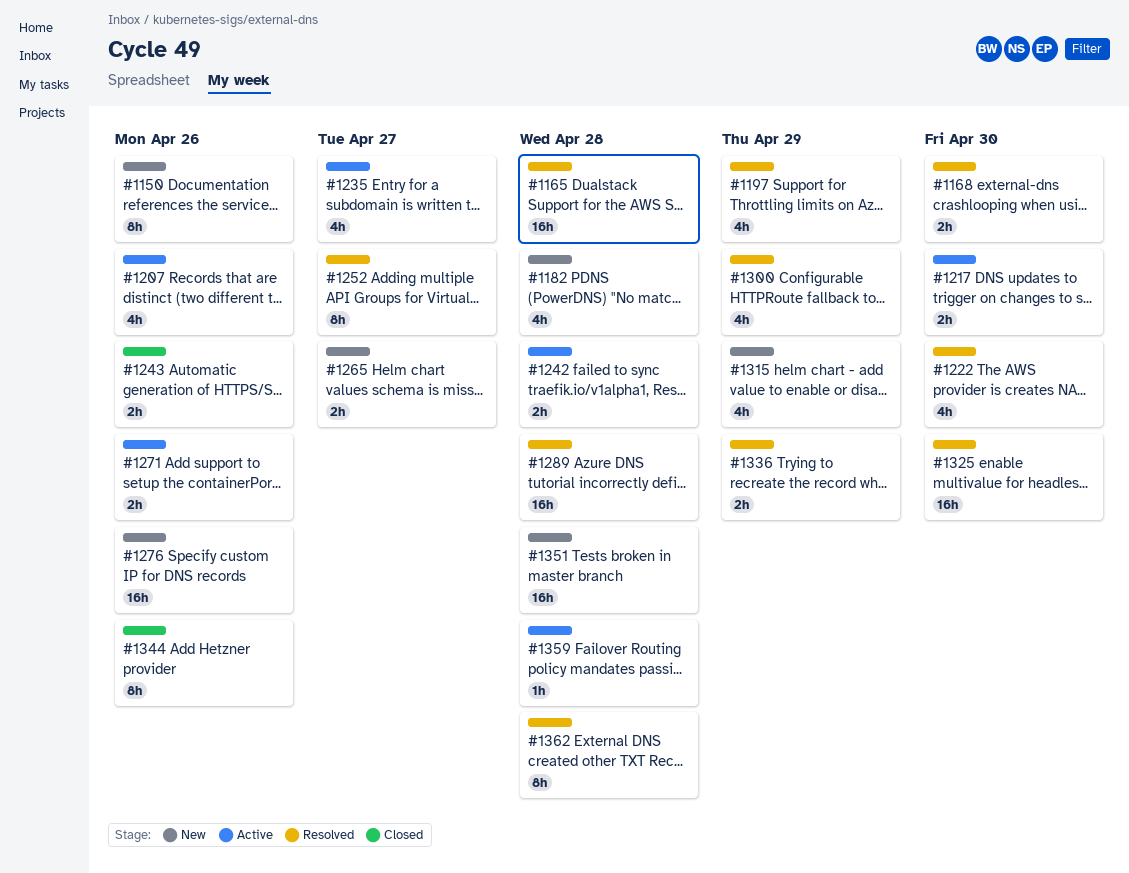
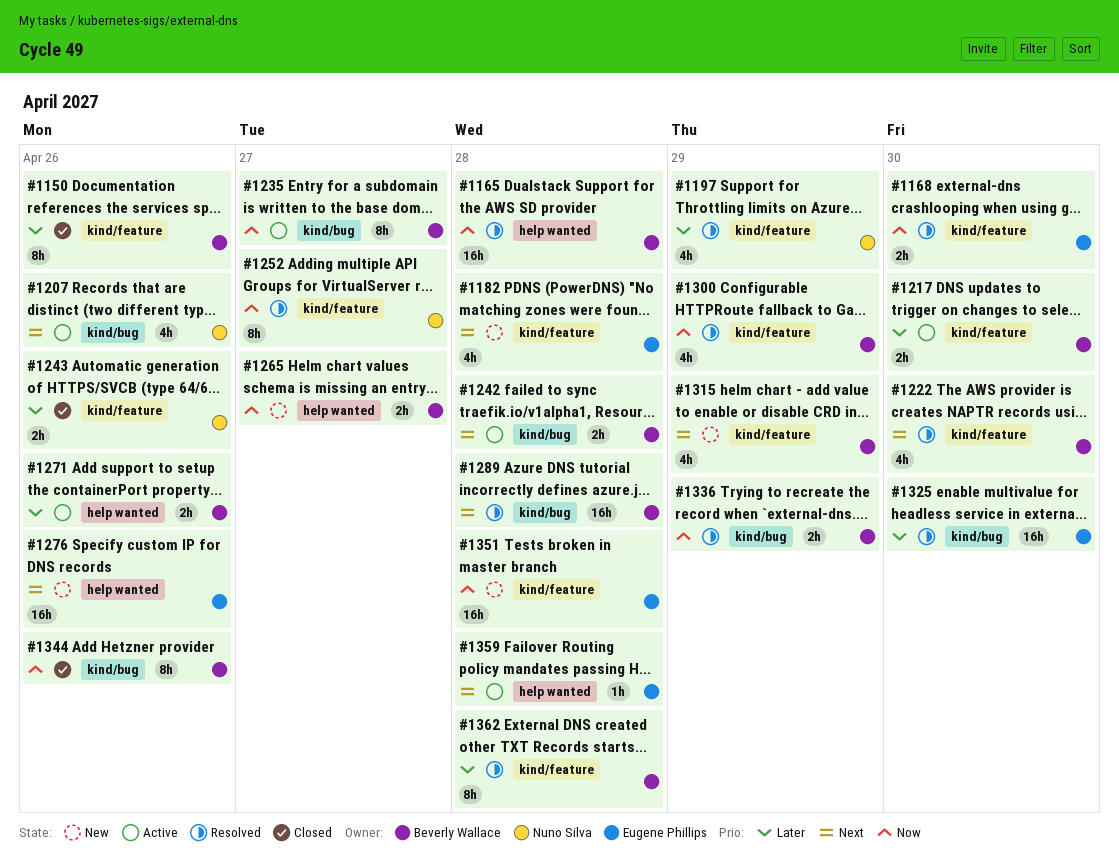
#1150, status: New -> Closed
#1235, estimate: 4h -> 8h

